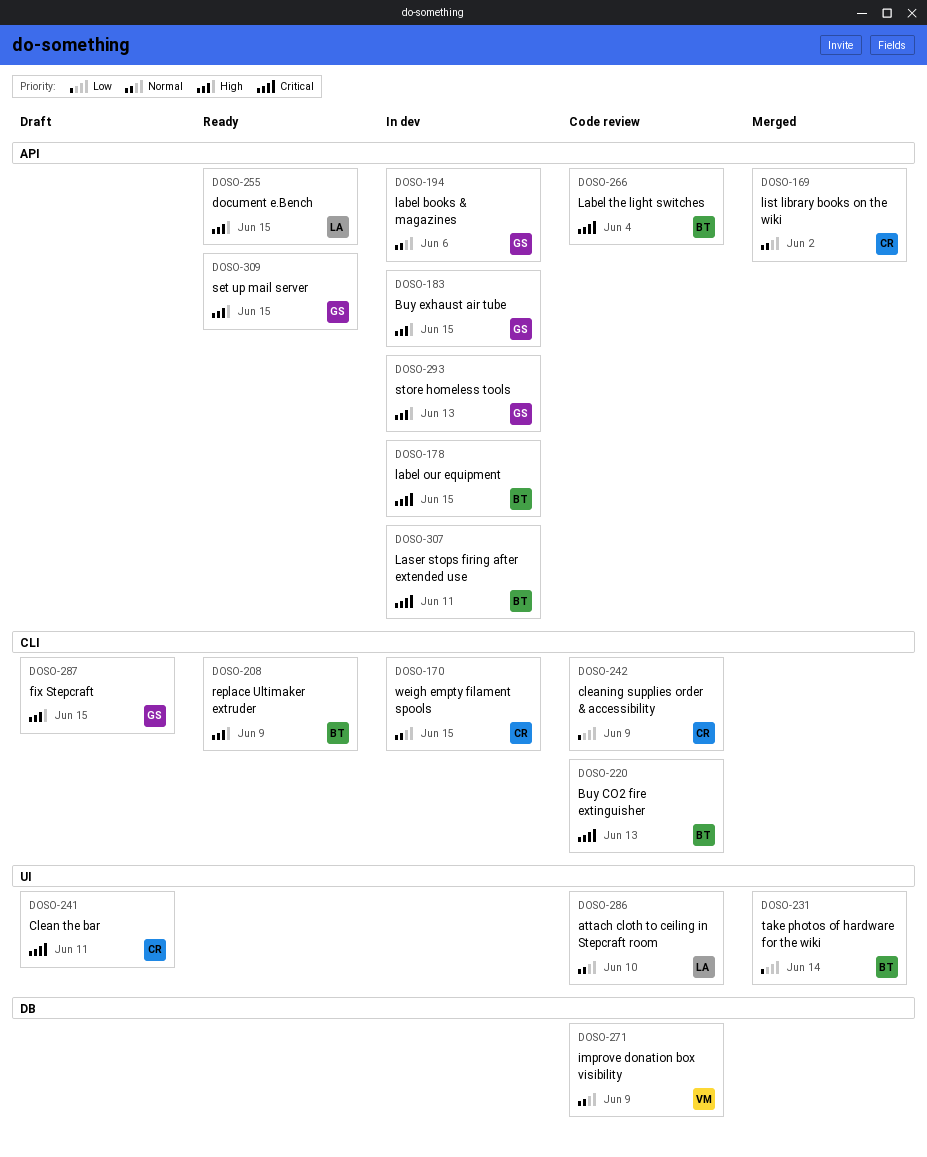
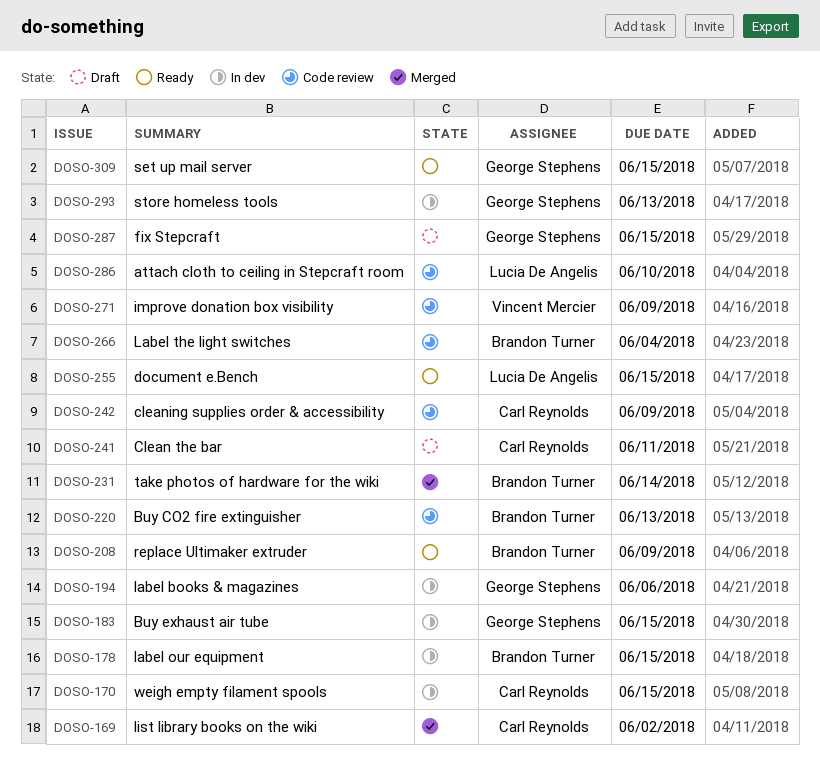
DOSO-307: present -> none

